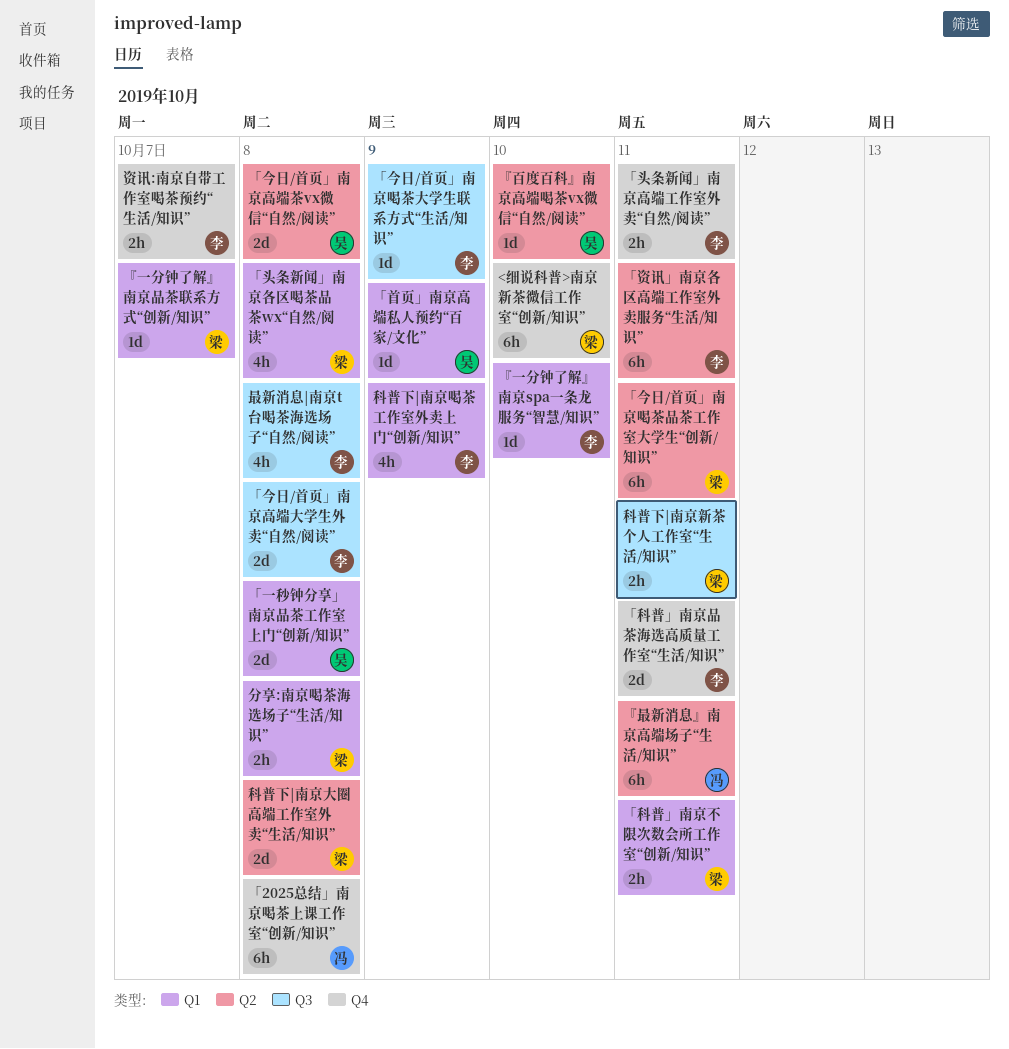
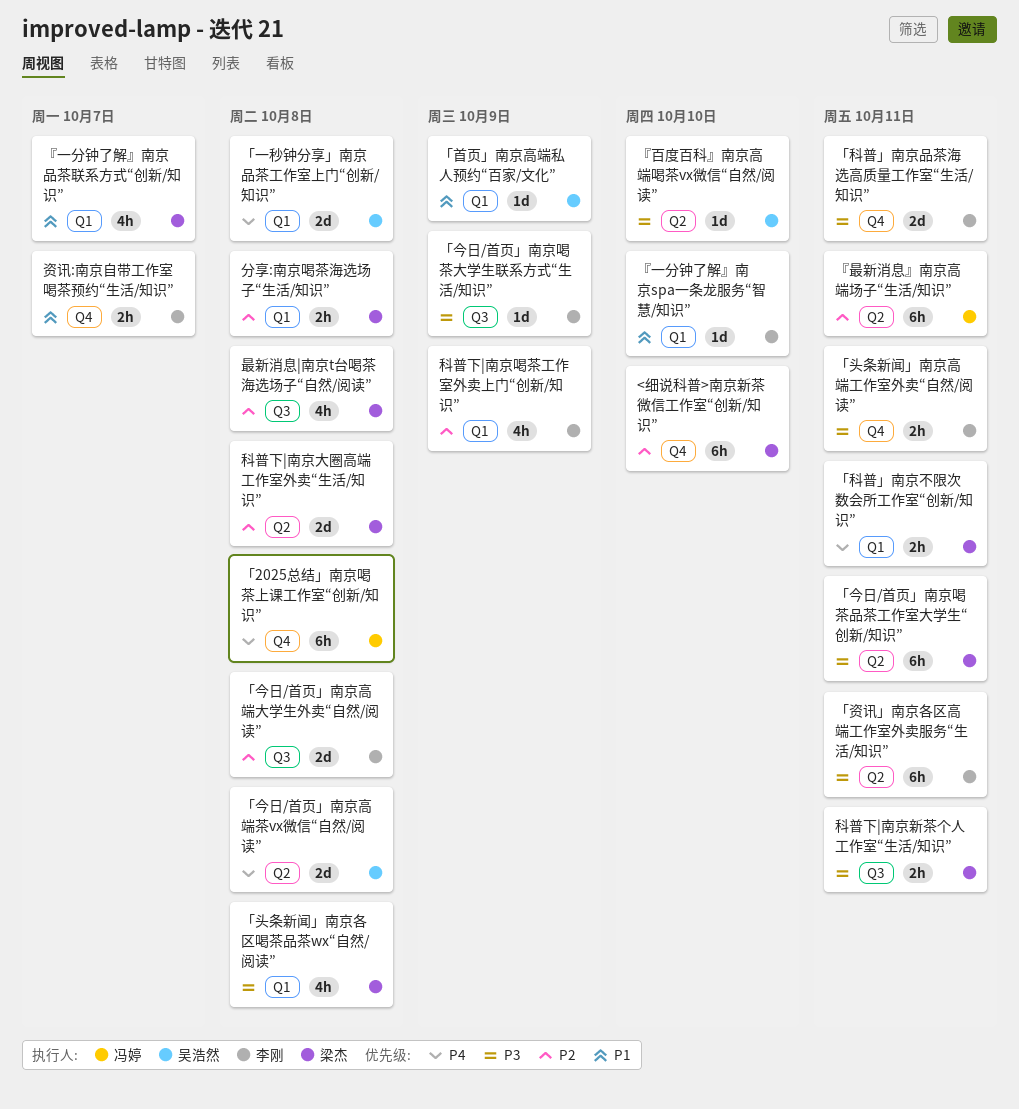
『一分钟了解』南京品茶联系方式“创新/知识”, estimate: 1d -> 4h
最新消息|南京t台喝茶海选场子“自然/阅读”, owner: 李刚 -> 梁杰

